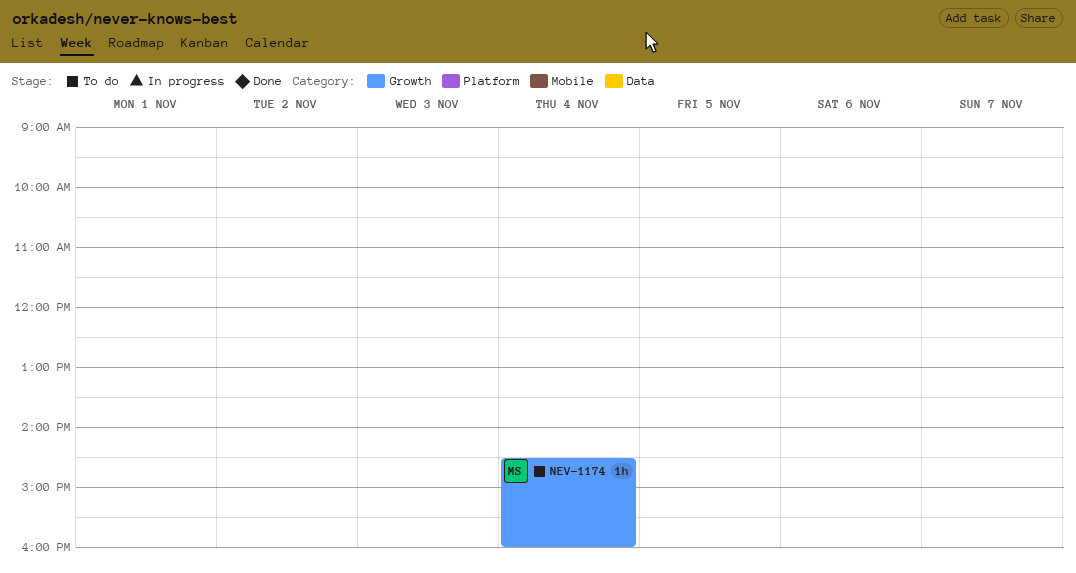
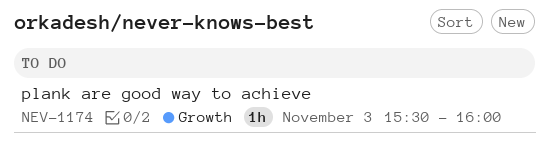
NEV-1174, day: Nov 4 -> Nov 3
NEV-1174, begins: 14:30 -> 15:30

